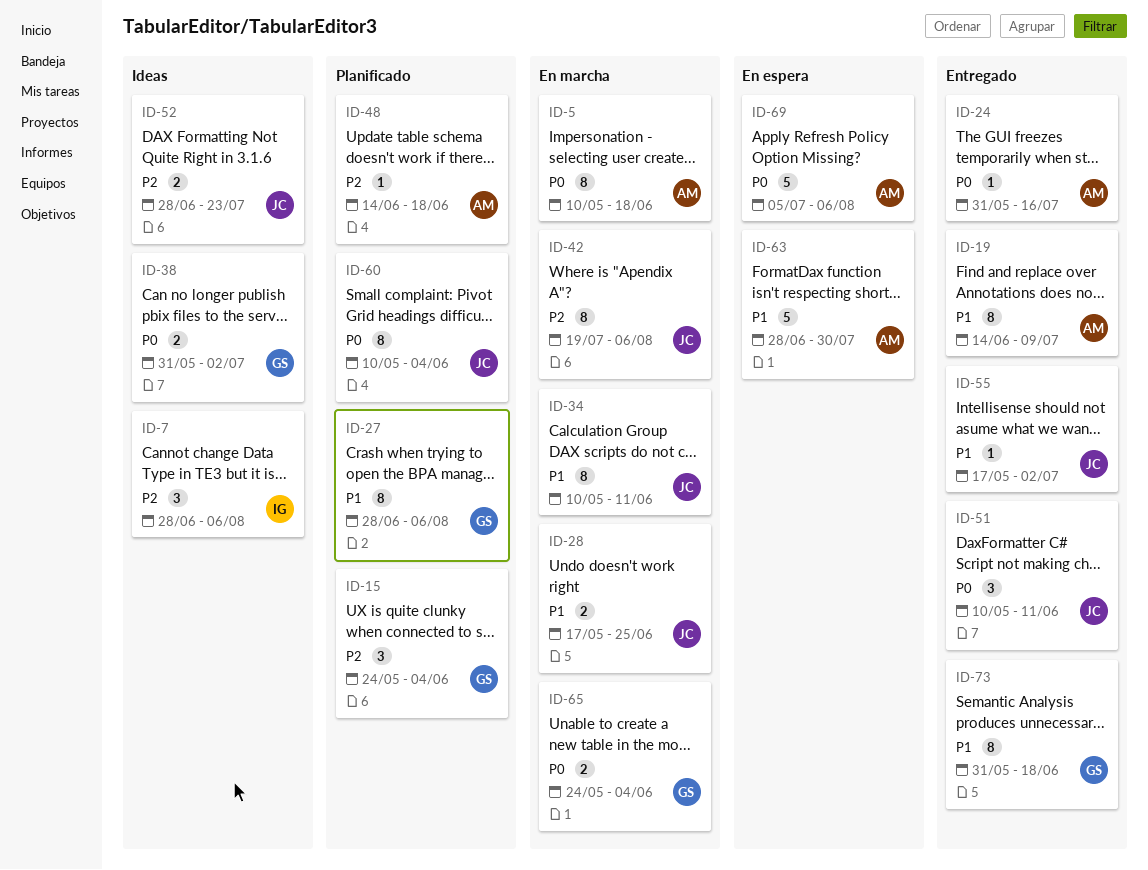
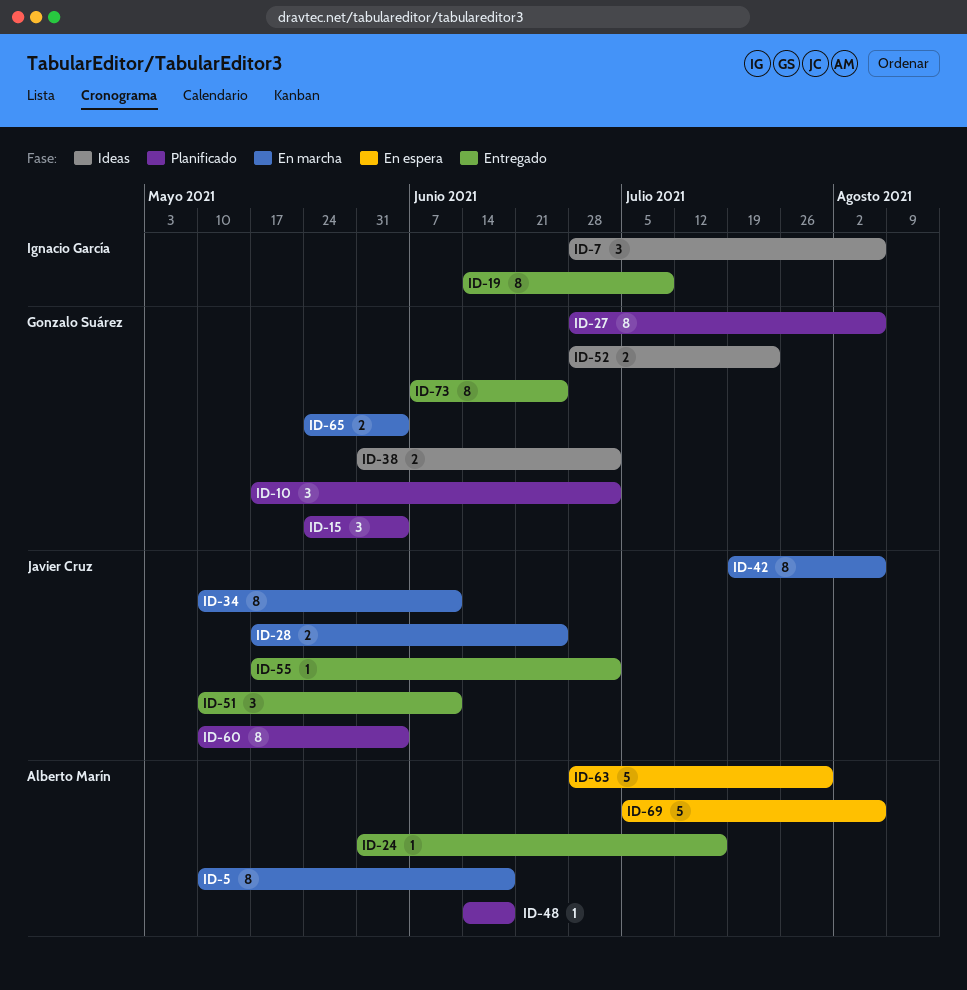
ID-10: none -> present
ID-19, owner: Alberto Marín -> Ignacio García
ID-52, owner: Javier Cruz -> Gonzalo Suárez
ID-73, start: May 31 -> Jun 7
ID-73, due: Jun 18 -> Jun 25

